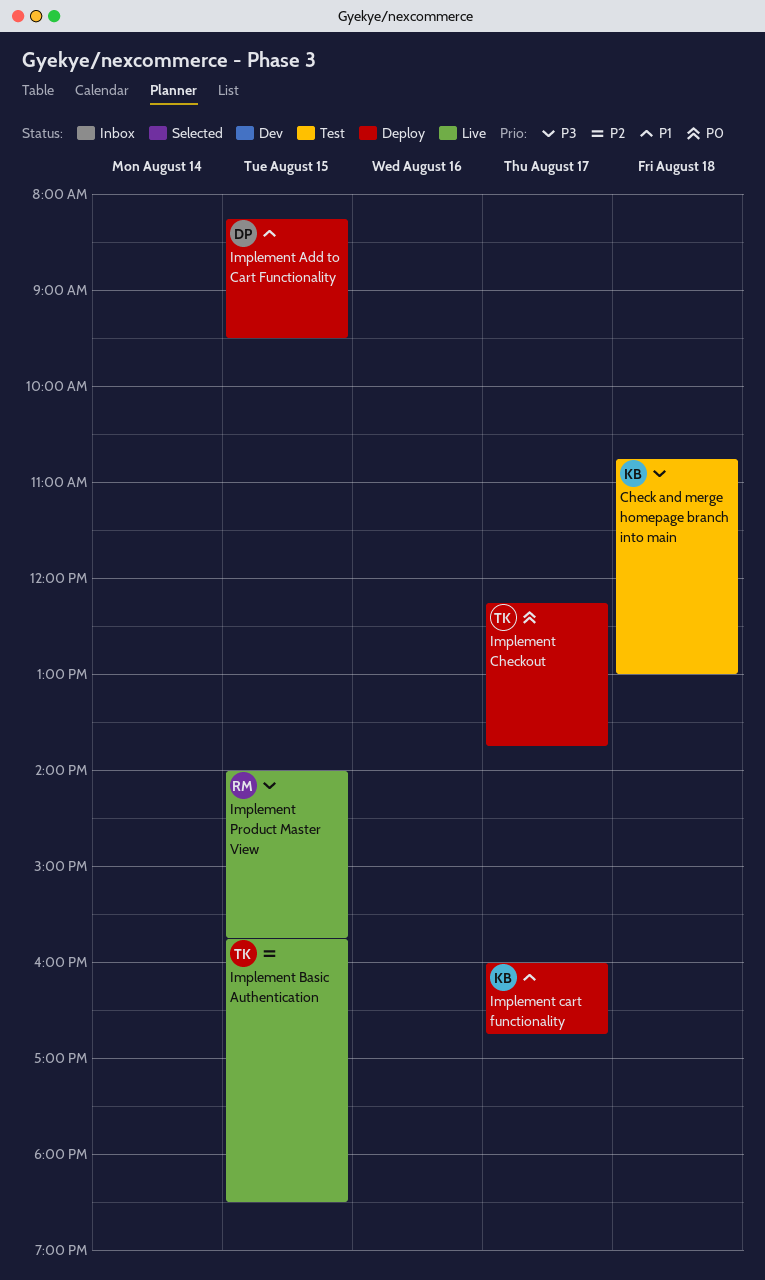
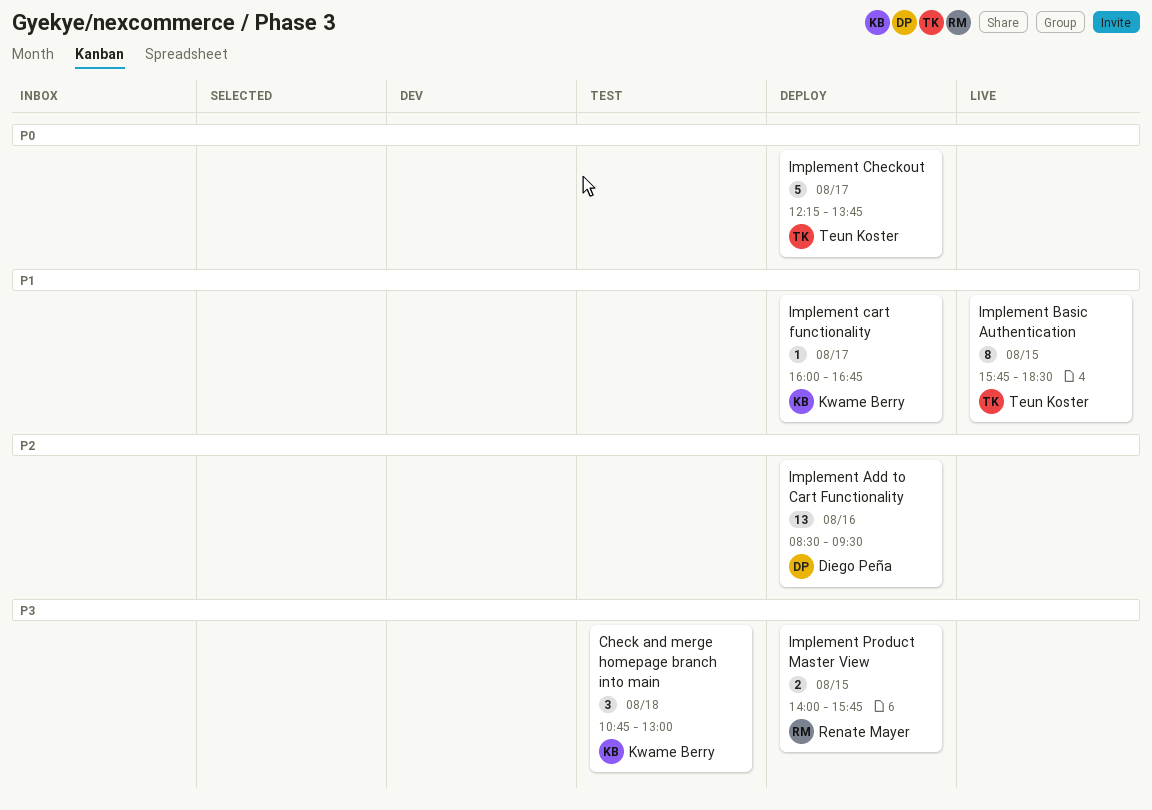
Implement Add to Cart Functionality, priority: P1 -> P2
Implement Add to Cart Functionality, day: Aug 15 -> Aug 16
Implement Add to Cart Functionality, begins: 08:15 -> 08:30
Implement Basic Authentication, priority: P2 -> P1
Implement Product Master View, status: Live -> Deploy

